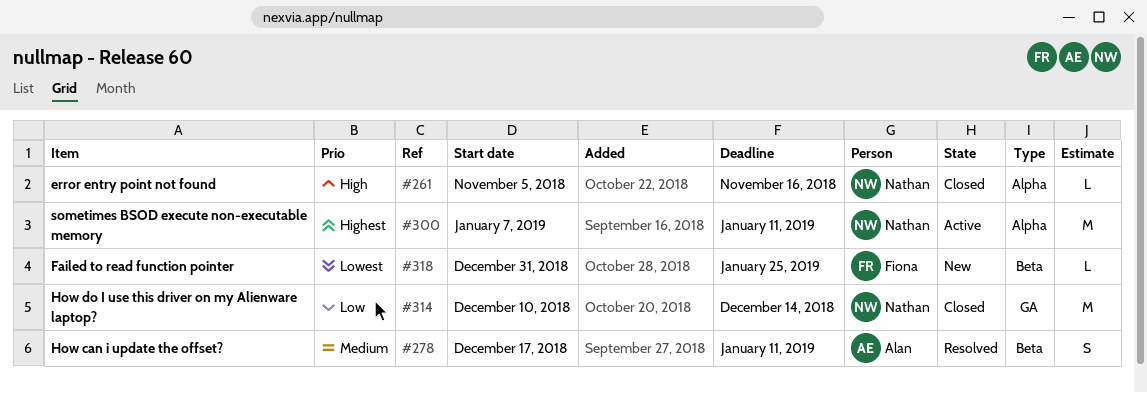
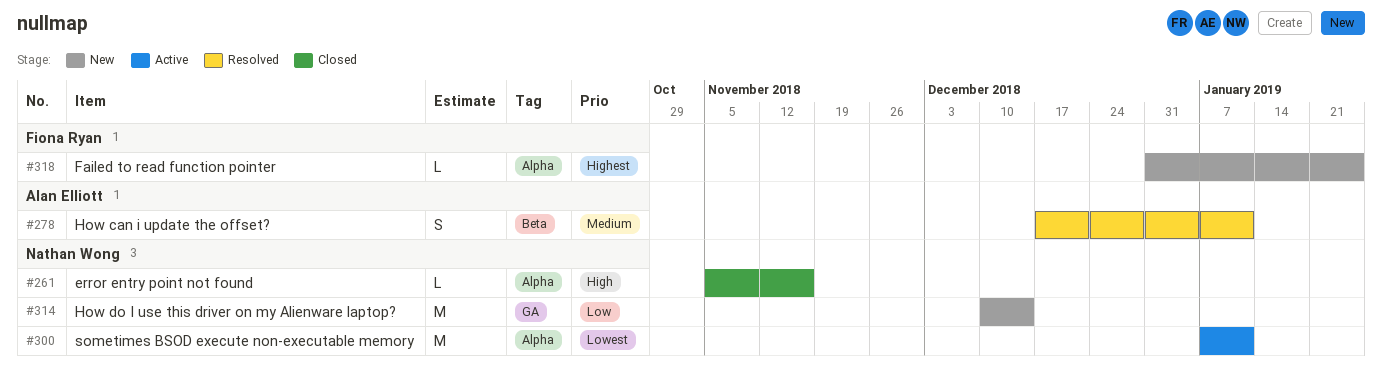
#300, priority: Highest -> Lowest
#314, status: Closed -> New
#318, priority: Lowest -> Highest
#318, label: Beta -> Alpha

